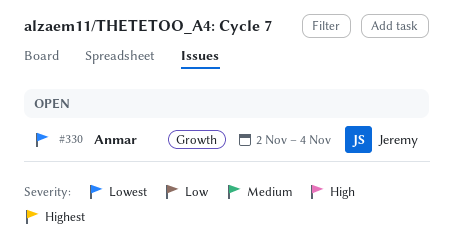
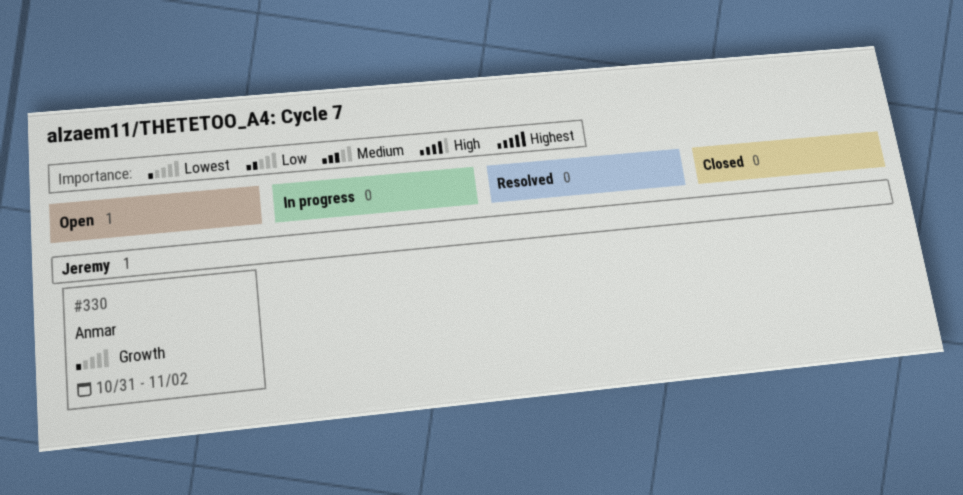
#330, start: Nov 2 -> Oct 31
#330, due: Nov 4 -> Nov 2

